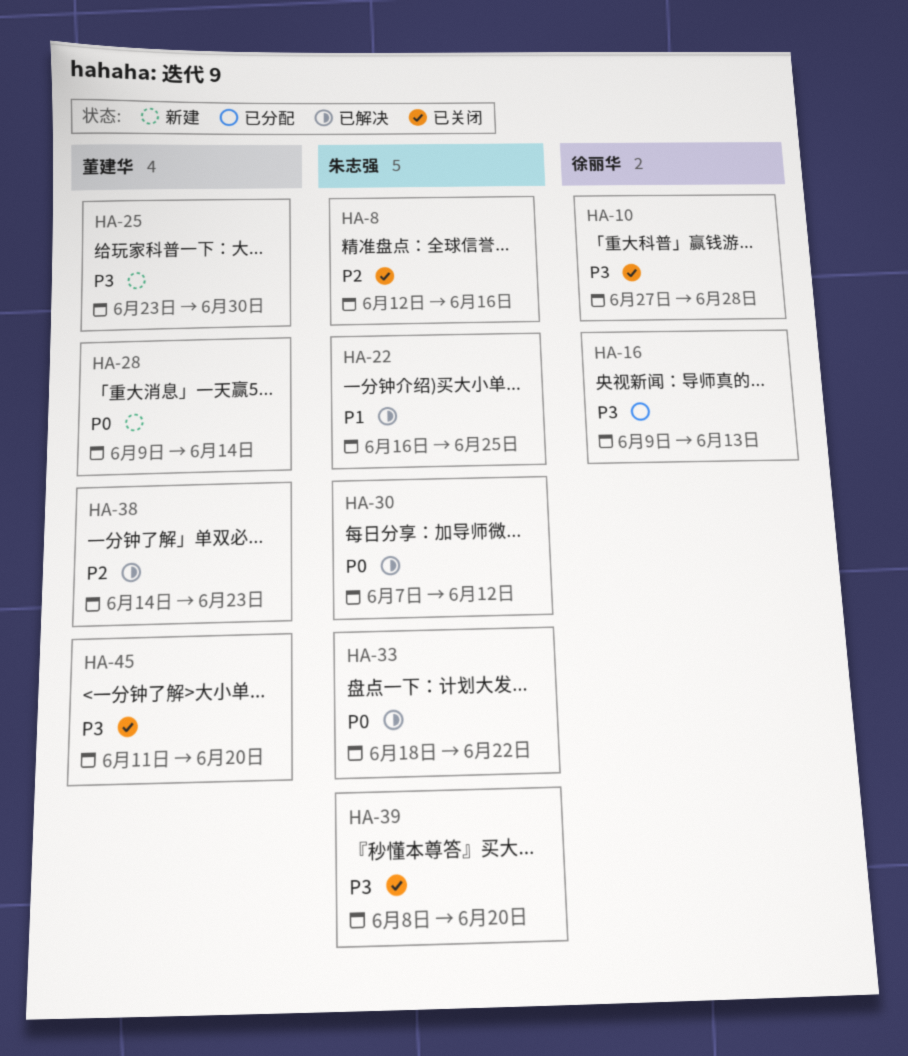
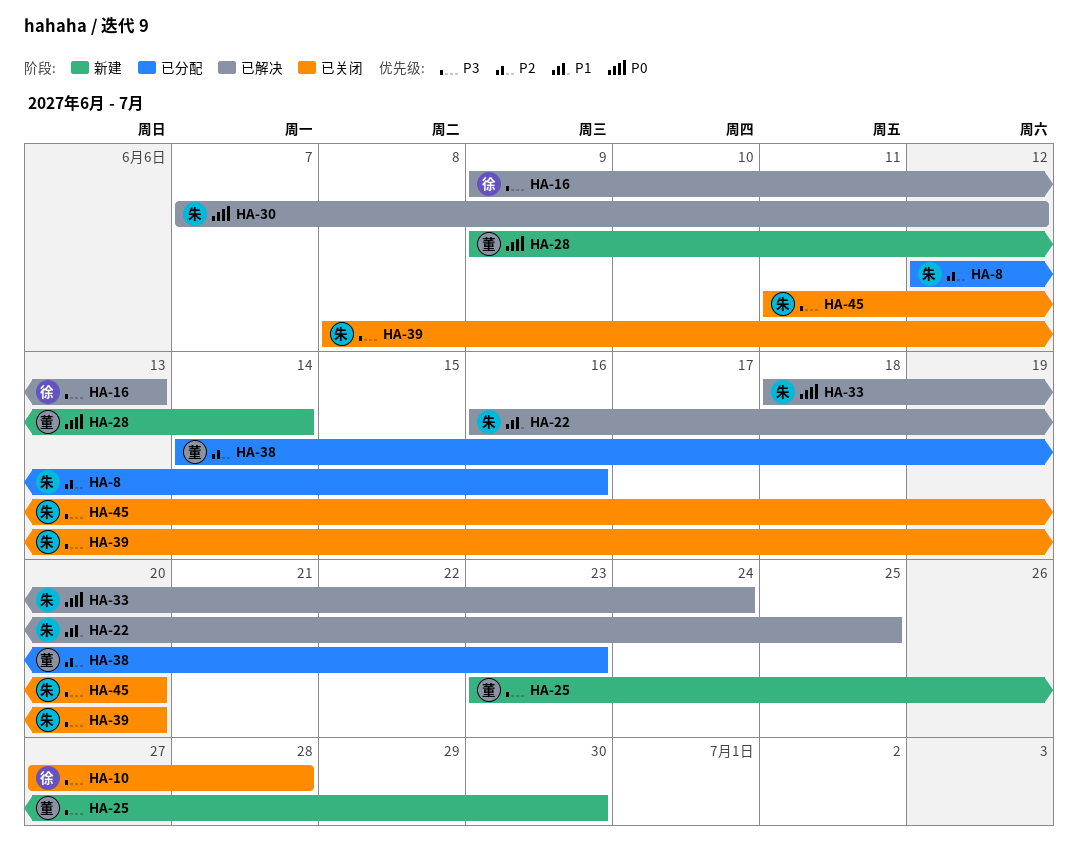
HA-8, status: 已关闭 -> 已分配
HA-16, status: 已分配 -> 已解决
HA-33, due: Jun 22 -> Jun 24
HA-38, status: 已解决 -> 已分配
HA-45, owner: 董建华 -> 朱志强

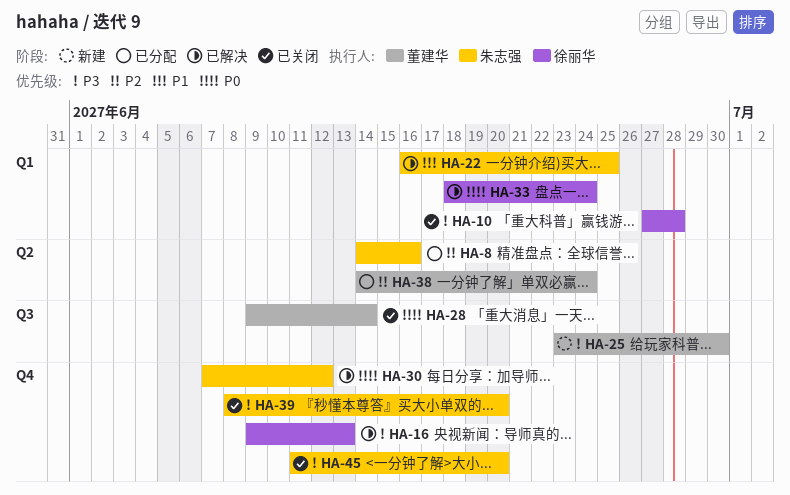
HA-8, start: Jun 12 -> Jun 14
HA-28, status: 新建 -> 已关闭
HA-33, owner: 朱志强 -> 徐丽华
HA-38, due: Jun 23 -> Jun 24

